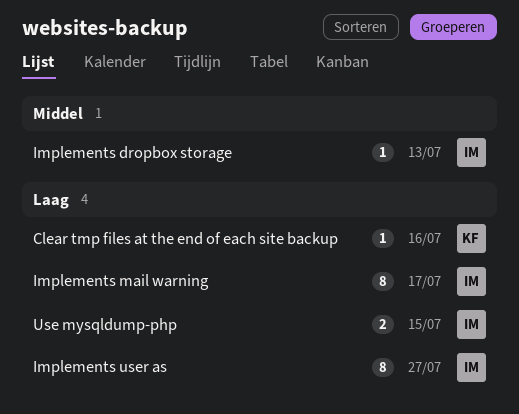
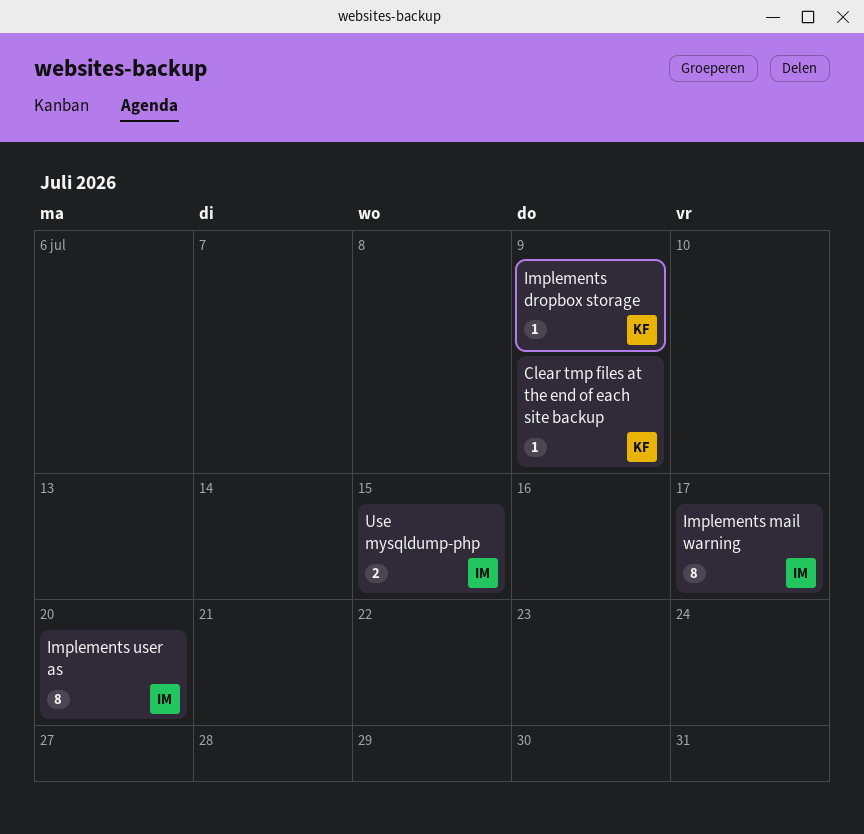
Clear tmp files at the end of each site backup, due: Jul 16 -> Jul 9
Implements dropbox storage, owner: IM -> KF
Implements dropbox storage, due: Jul 13 -> Jul 9
Implements user as, due: Jul 27 -> Jul 20

